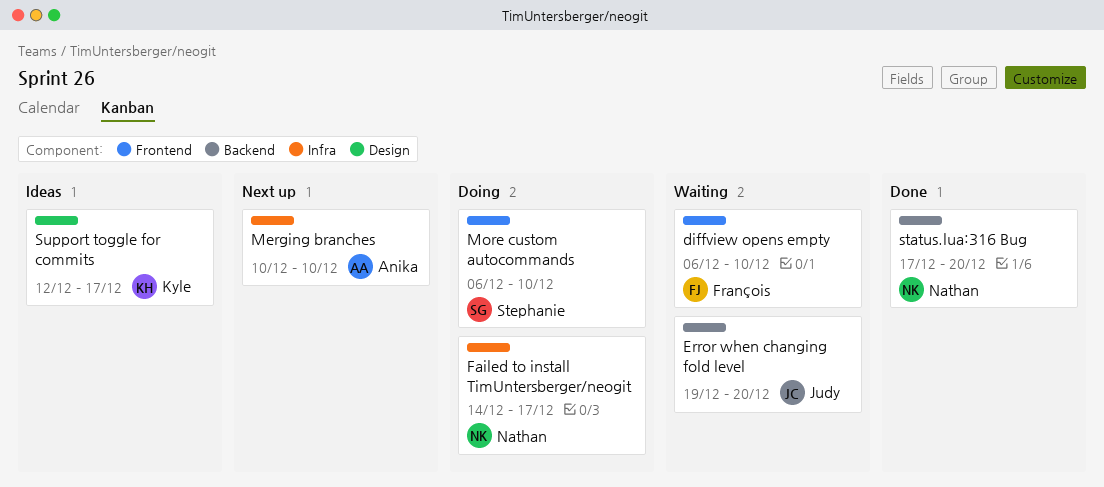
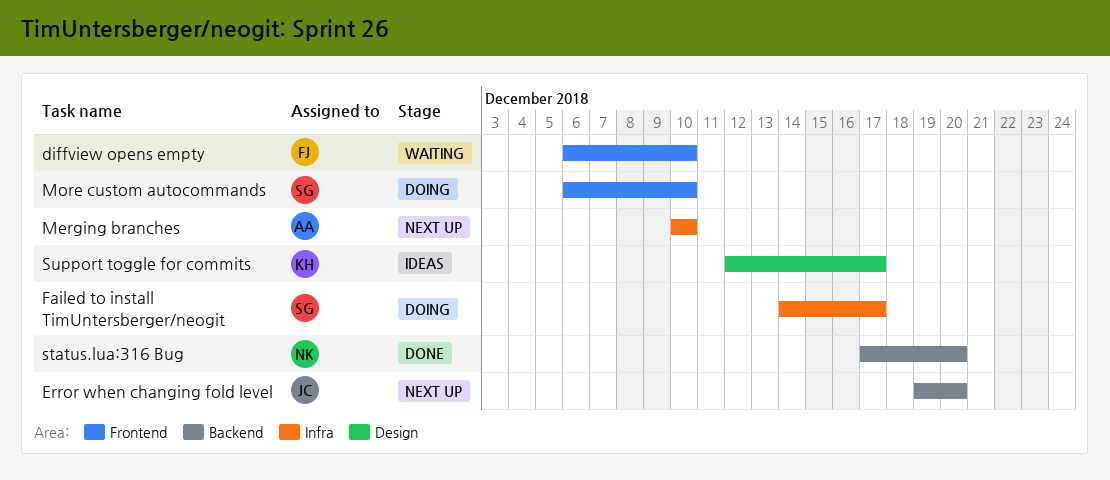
Error when changing fold level, status: Waiting -> Next up
Failed to install TimUntersberger/neogit, owner: Nathan -> Stephanie

